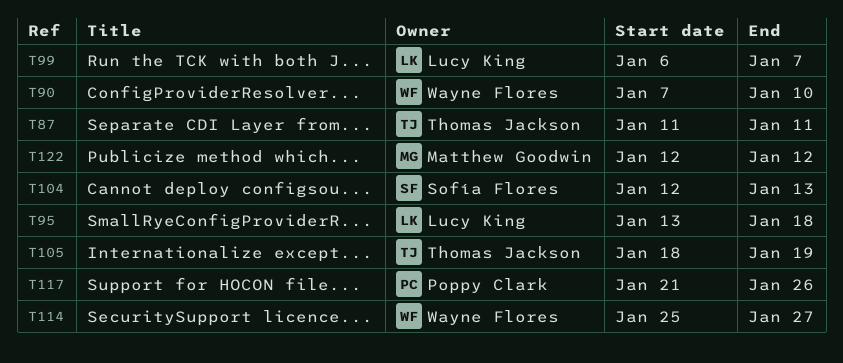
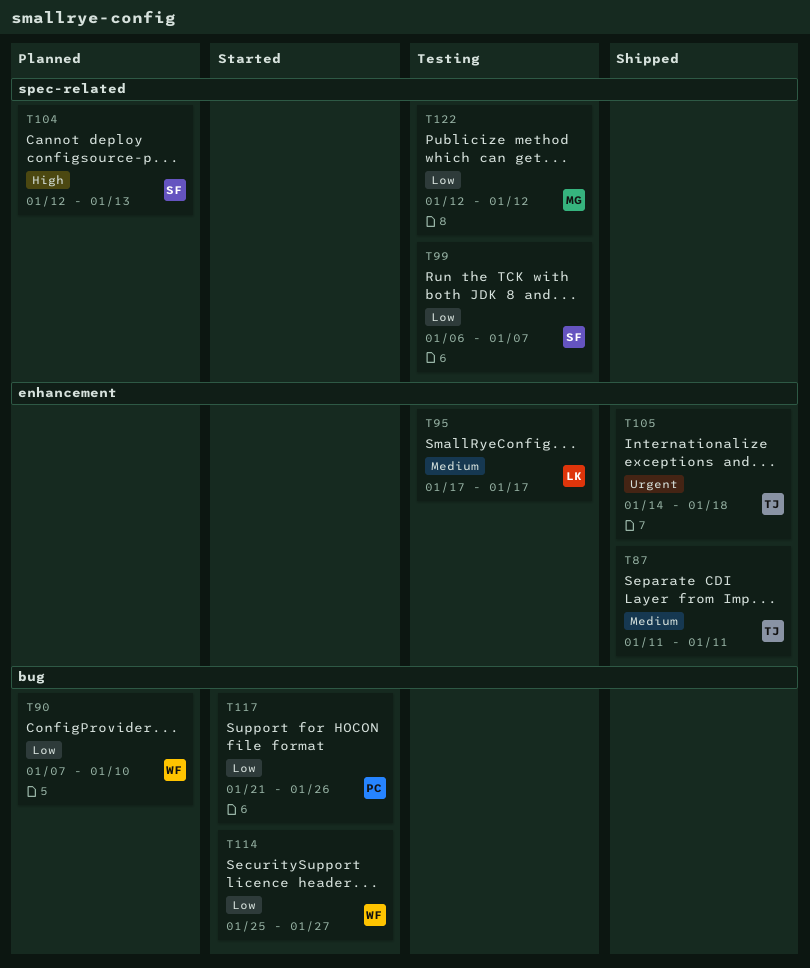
T95, start: Jan 13 -> Jan 17
T95, due: Jan 18 -> Jan 17
T99, owner: Lucy King -> Sofía Flores
T105, start: Jan 18 -> Jan 14
T105, due: Jan 19 -> Jan 18

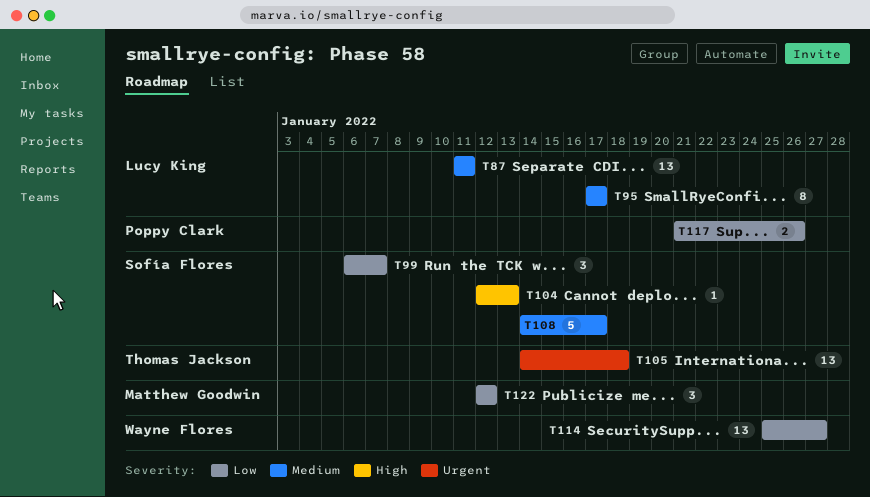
T87, owner: Thomas Jackson -> Lucy King
T90: present -> none
T108: none -> present

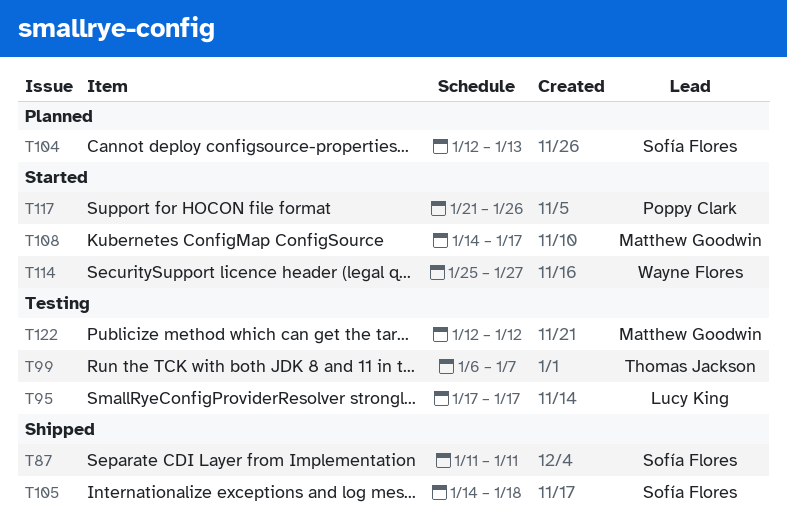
T87, owner: Lucy King -> Sofía Flores
T99, owner: Sofía Flores -> Thomas Jackson
T105, owner: Thomas Jackson -> Sofía Flores
T108, owner: Sofía Flores -> Matthew Goodwin

